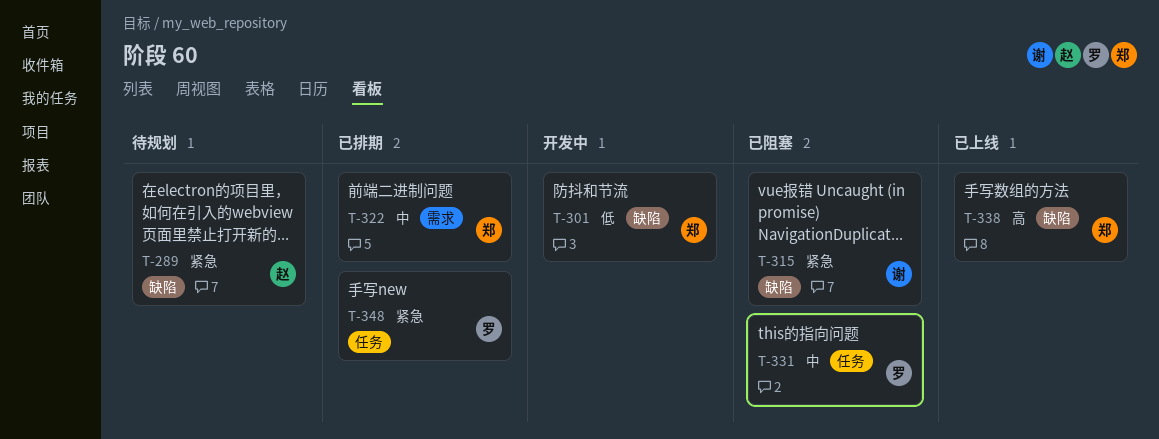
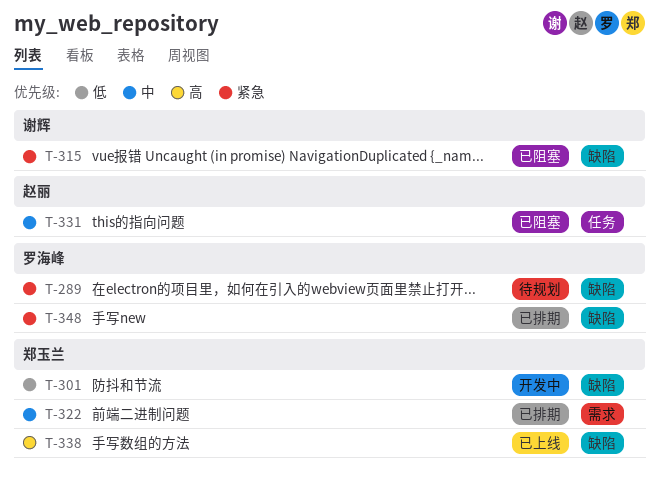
T-289, owner: 赵丽 -> 罗海峰
T-331, owner: 罗海峰 -> 赵丽
T-348, label: 任务 -> 缺陷

